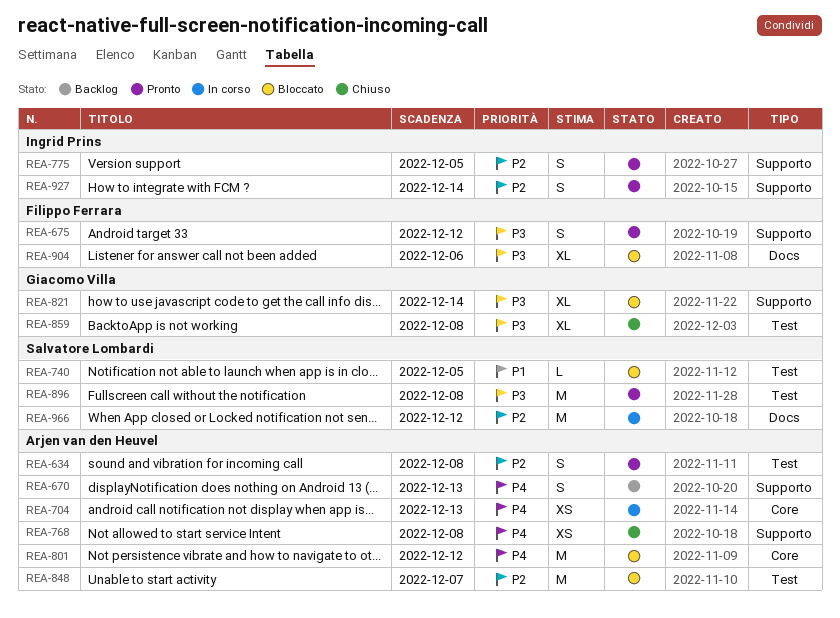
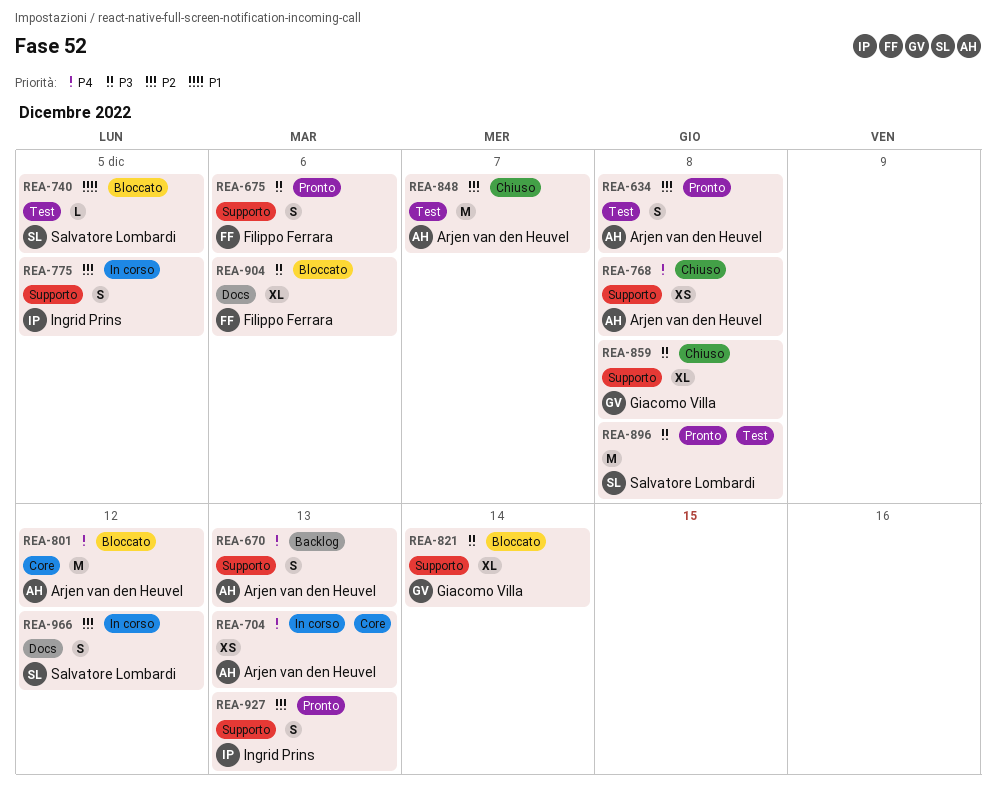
REA-675, due: Dec 12 -> Dec 6
REA-775, status: Pronto -> In corso
REA-848, status: Bloccato -> Chiuso
REA-859, label: Test -> Supporto
REA-927, due: Dec 14 -> Dec 13
REA-966, estimate: M -> S

